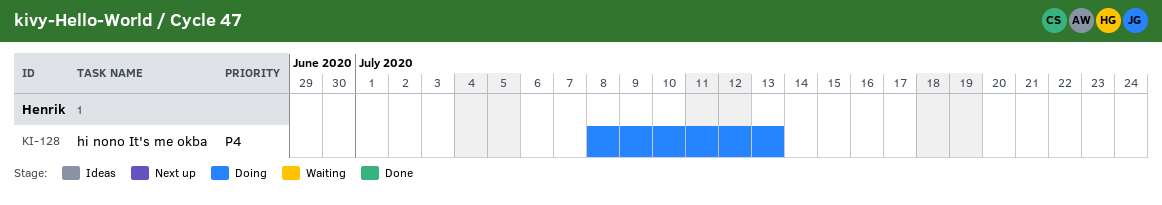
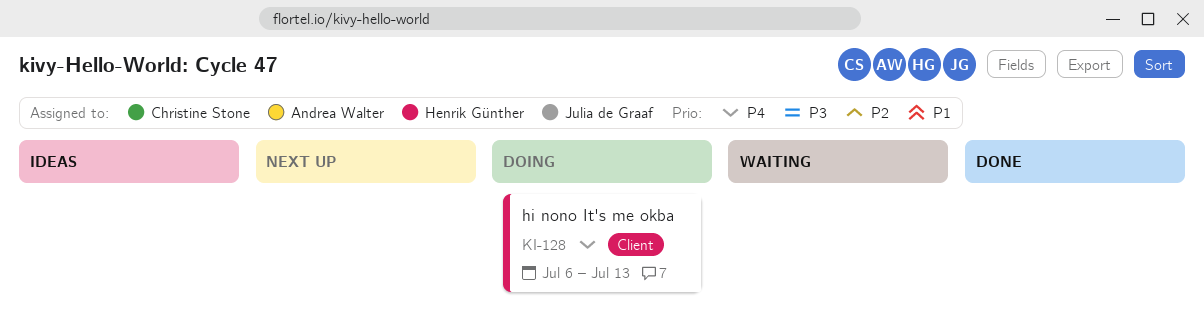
KI-128, start: Jul 8 -> Jul 6

